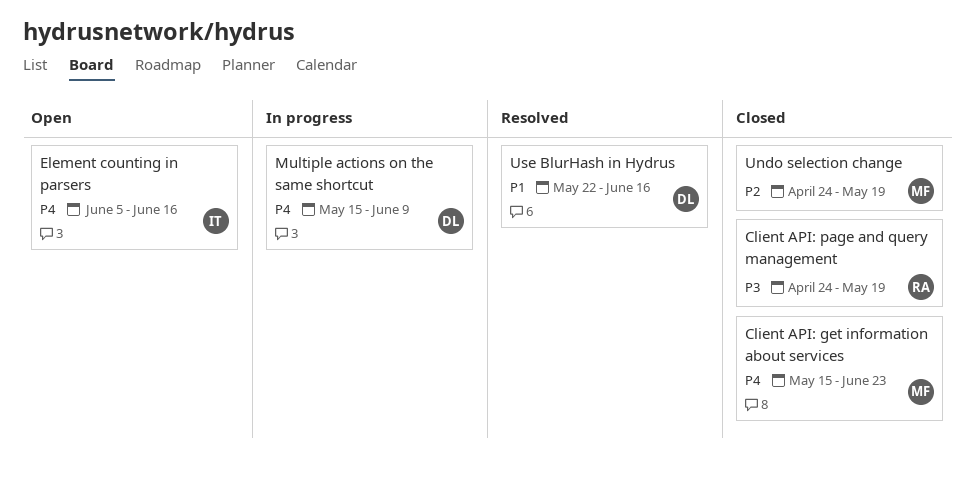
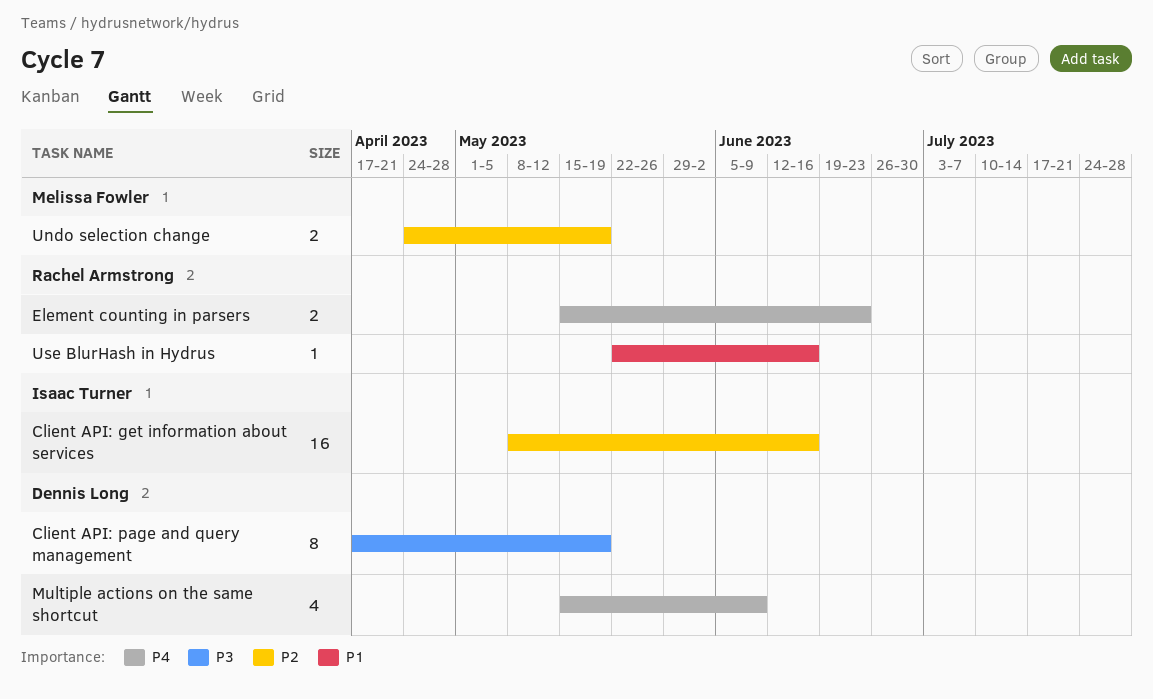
Client API: get information about services, owner: Melissa Fowler -> Isaac Turner
Client API: get information about services, priority: P4 -> P2
Client API: get information about services, start: May 15 -> May 8
Client API: get information about services, due: Jun 23 -> Jun 16
Client API: page and query management, owner: Rachel Armstrong -> Dennis Long
Client API: page and query management, start: Apr 24 -> Apr 17
Element counting in parsers, owner: Isaac Turner -> Rachel Armstrong
Element counting in parsers, start: Jun 5 -> May 15
Element counting in parsers, due: Jun 16 -> Jun 23
Use BlurHash in Hydrus, owner: Dennis Long -> Rachel Armstrong

